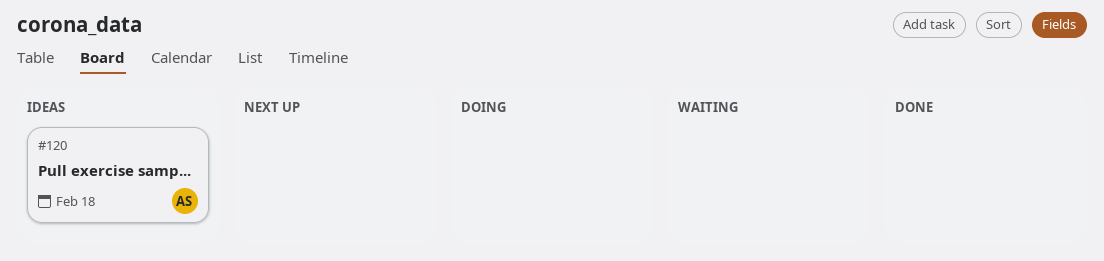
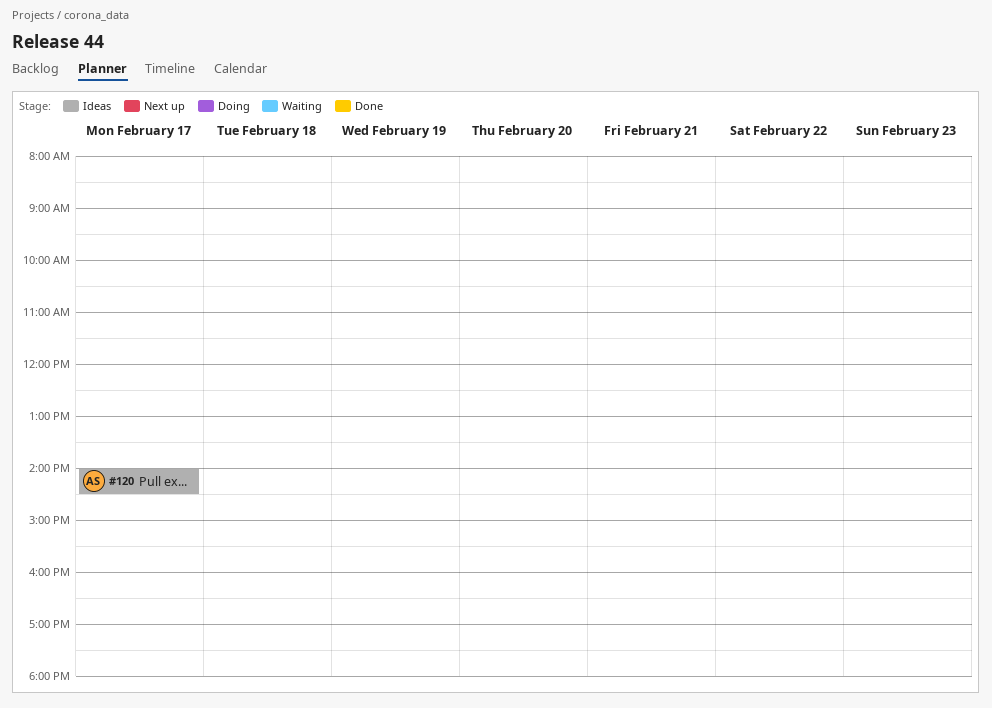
#120, day: Feb 18 -> Feb 17

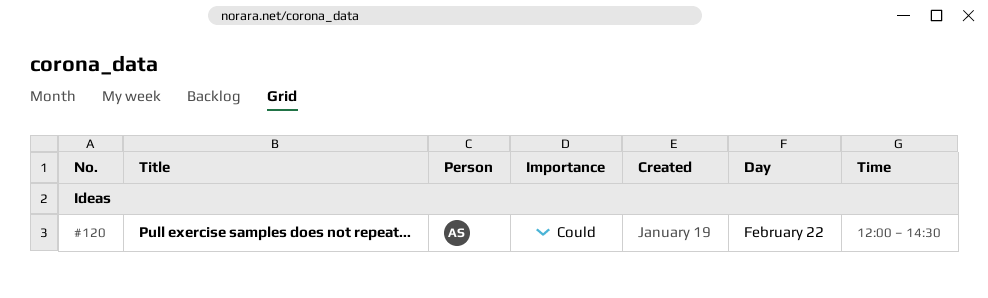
#120, day: Feb 17 -> Feb 22
#120, begins: 14:00 -> 12:00

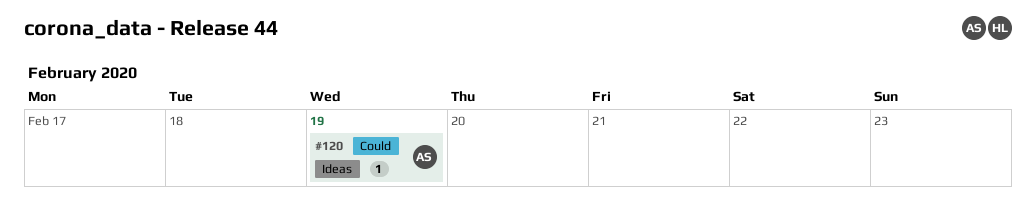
#120, day: Feb 22 -> Feb 19

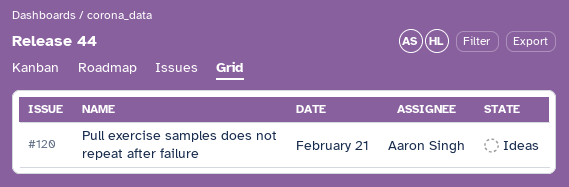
#120, day: Feb 19 -> Feb 21

